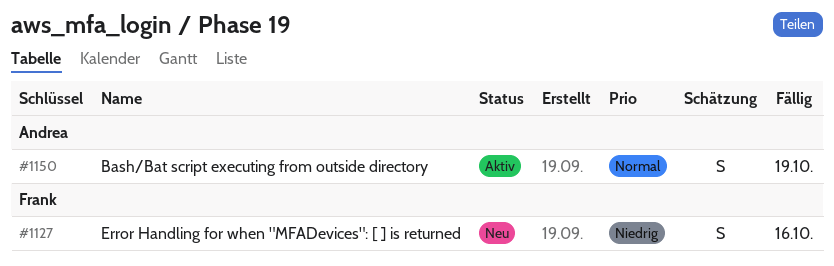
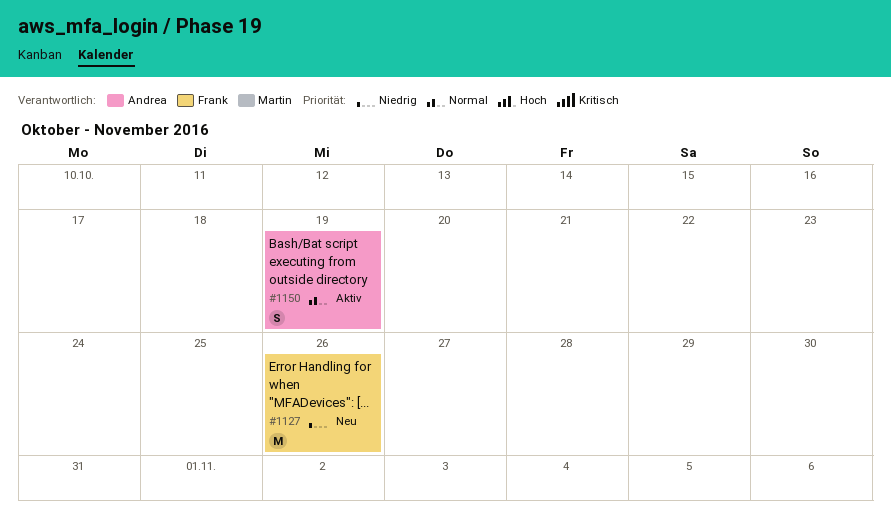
#1127, estimate: S -> M
#1127, due: Oct 16 -> Oct 26

